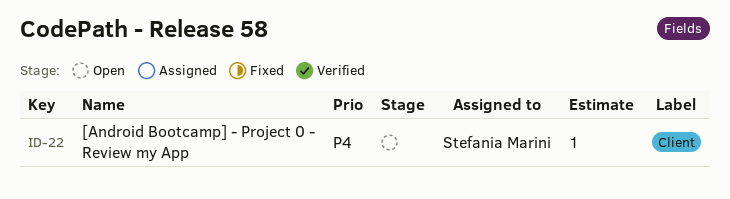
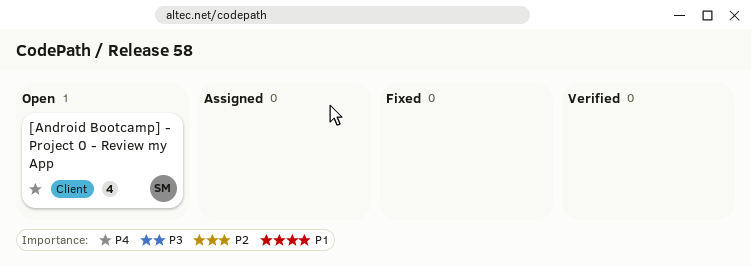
[Android Bootcamp] - Project 0 - Review my App, estimate: 1 -> 4

